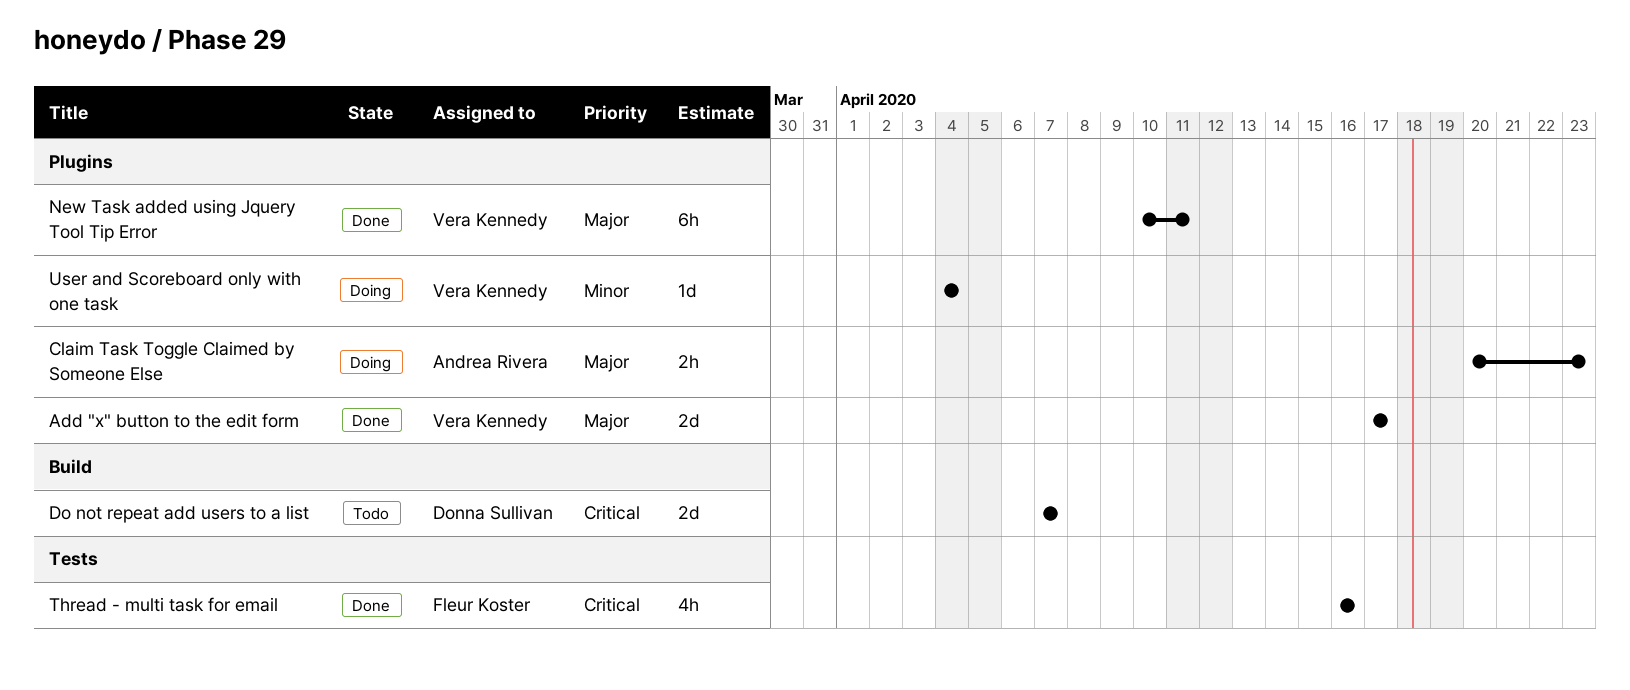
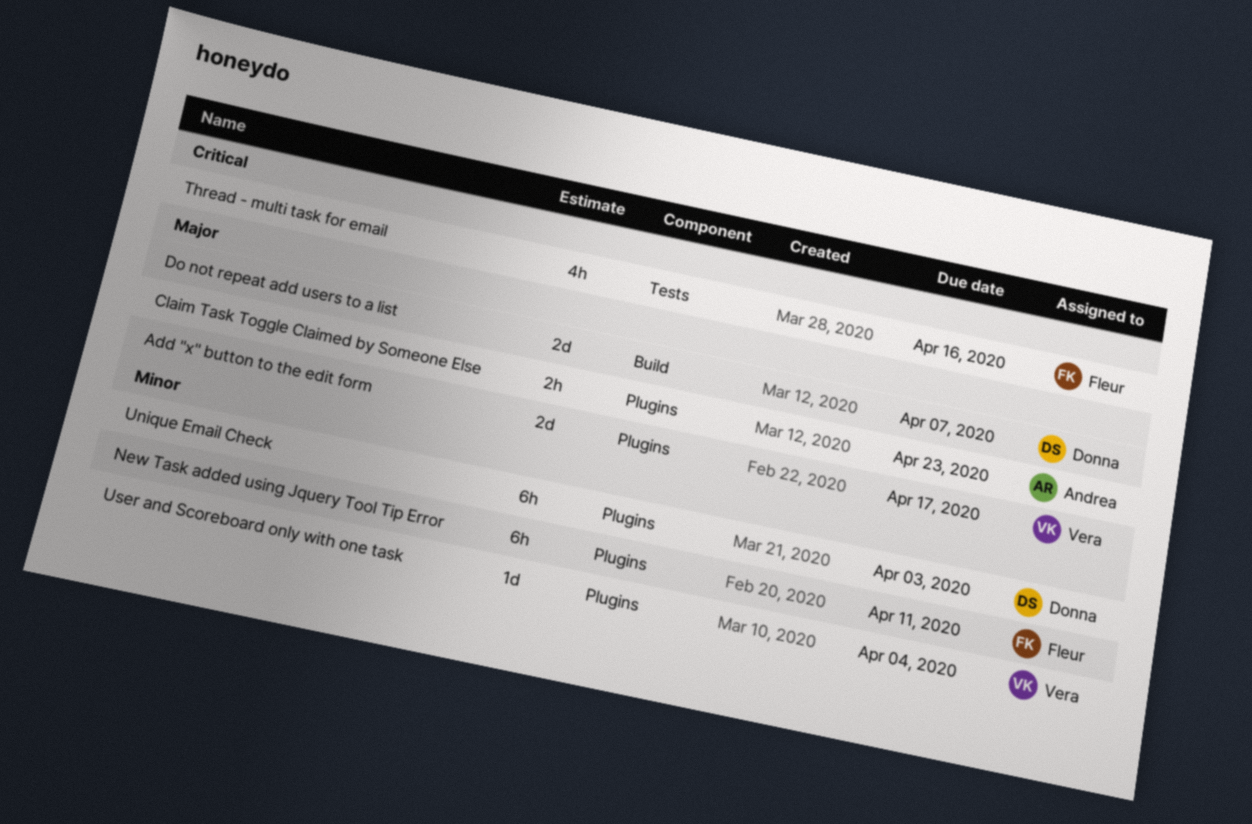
Do not repeat add users to a list, priority: Critical -> Major
New Task added using Jquery Tool Tip Error, owner: Vera Kennedy -> Fleur Koster
New Task added using Jquery Tool Tip Error, priority: Major -> Minor
Unique Email Check: none -> present

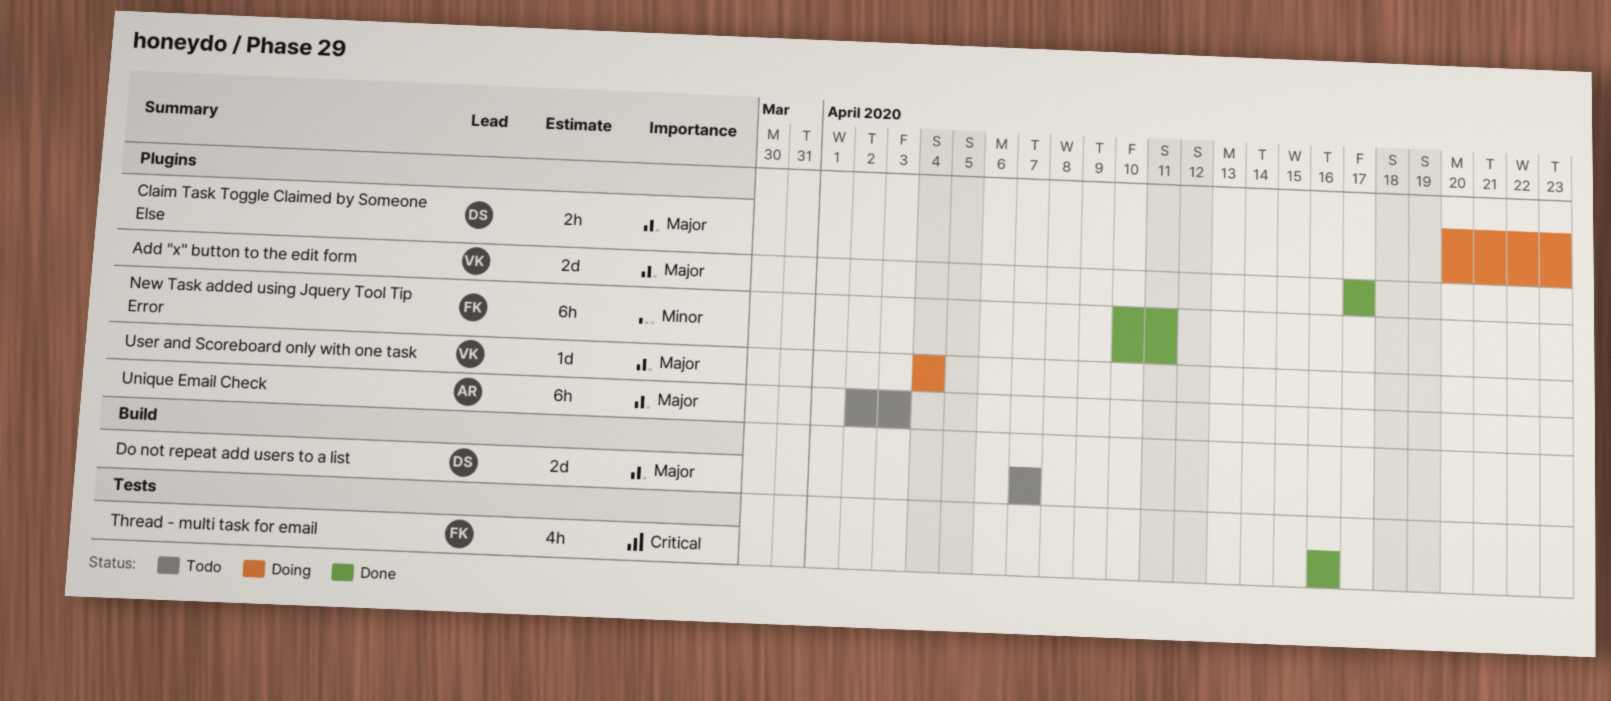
Claim Task Toggle Claimed by Someone Else, owner: Andrea -> Donna
Unique Email Check, owner: Donna -> Andrea
Unique Email Check, priority: Minor -> Major
User and Scoreboard only with one task, priority: Minor -> Major

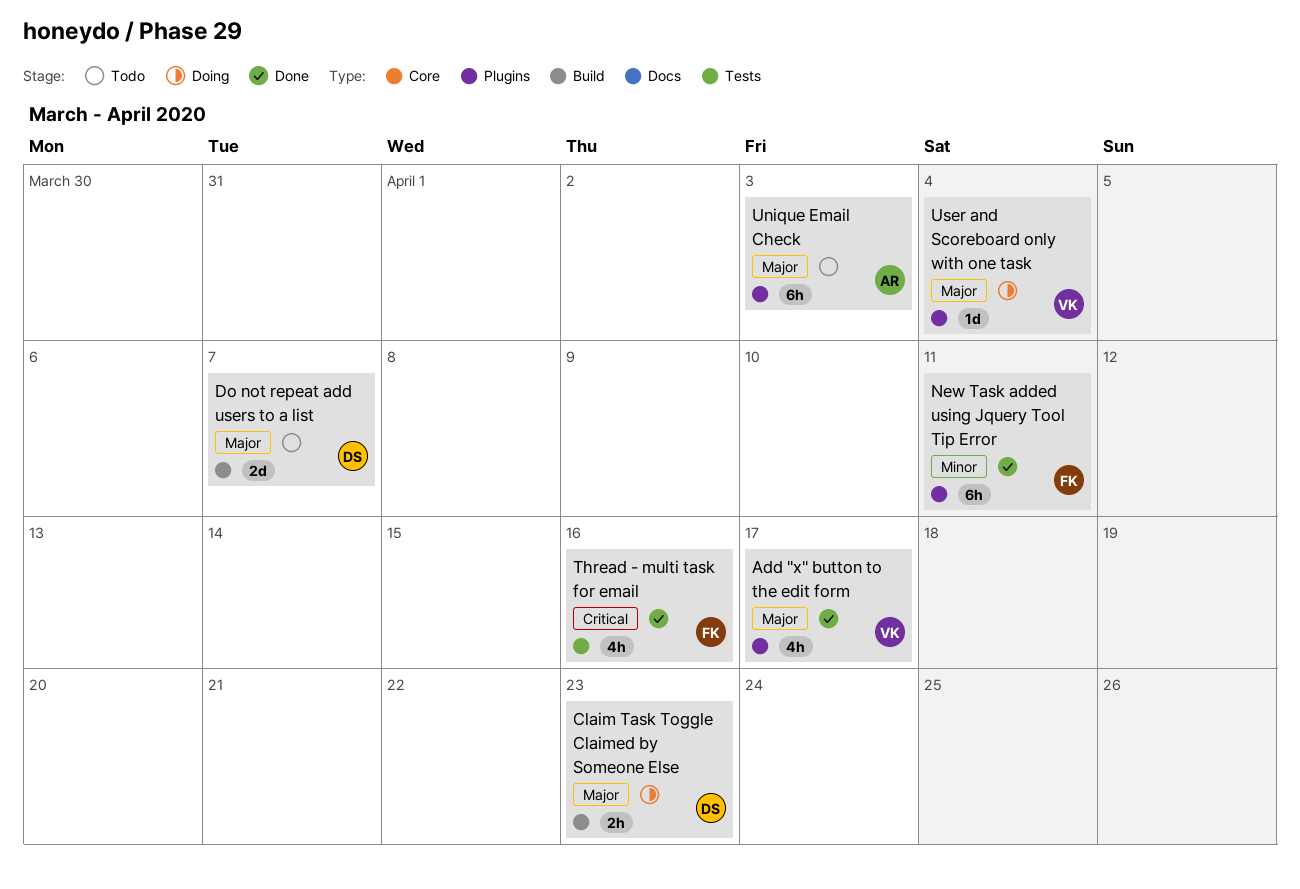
Add "x" button to the edit form, estimate: 2d -> 4h
Claim Task Toggle Claimed by Someone Else, label: Plugins -> Build

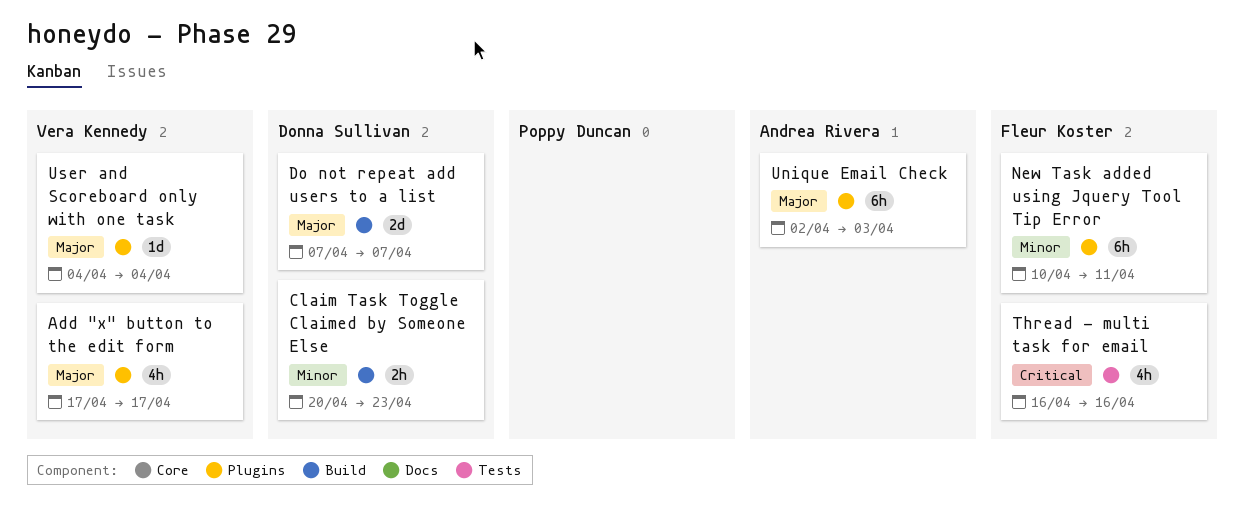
Claim Task Toggle Claimed by Someone Else, priority: Major -> Minor

